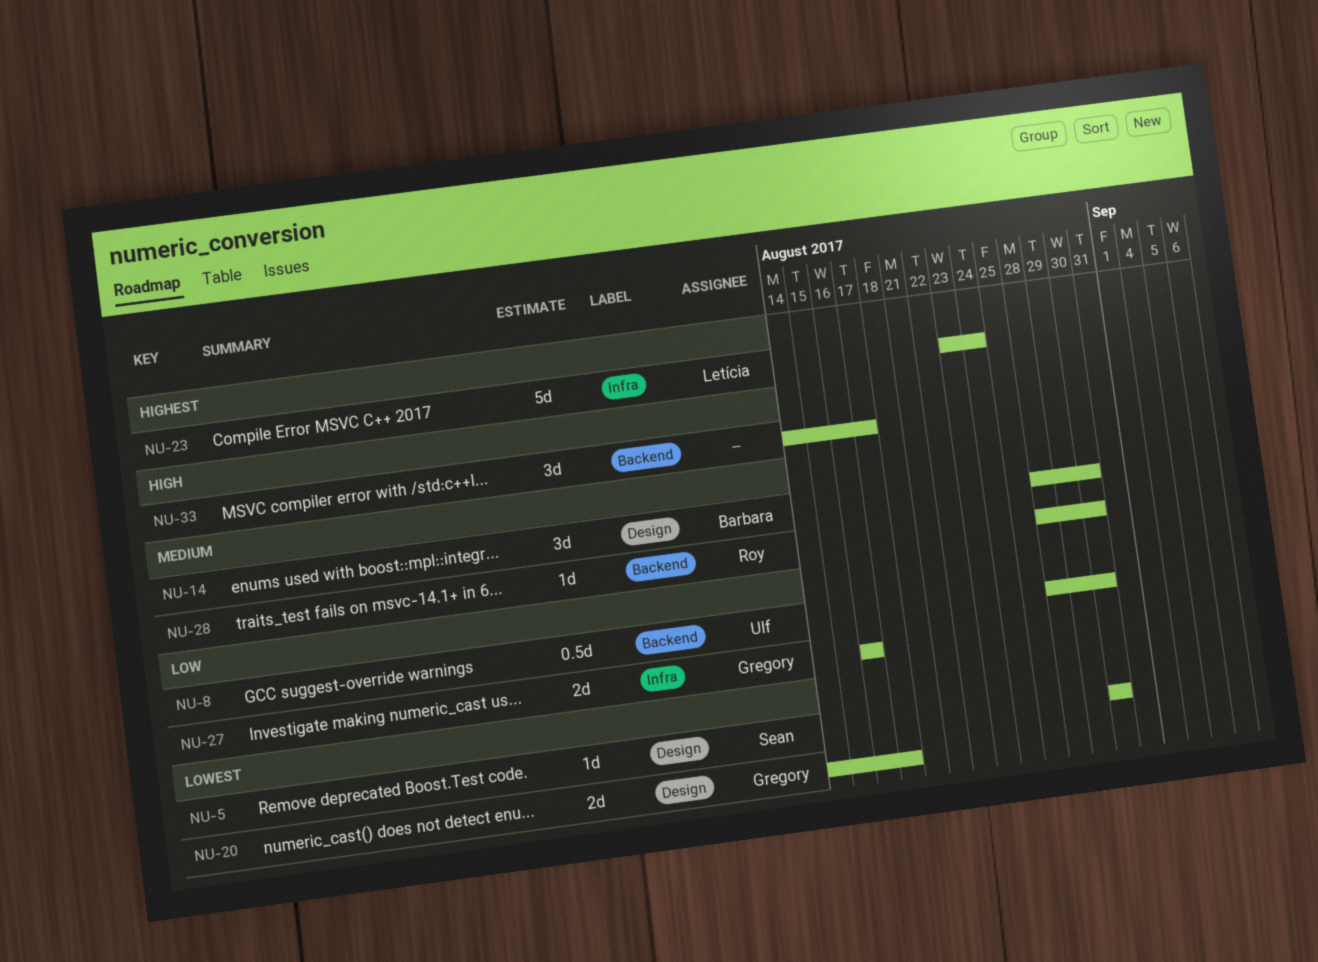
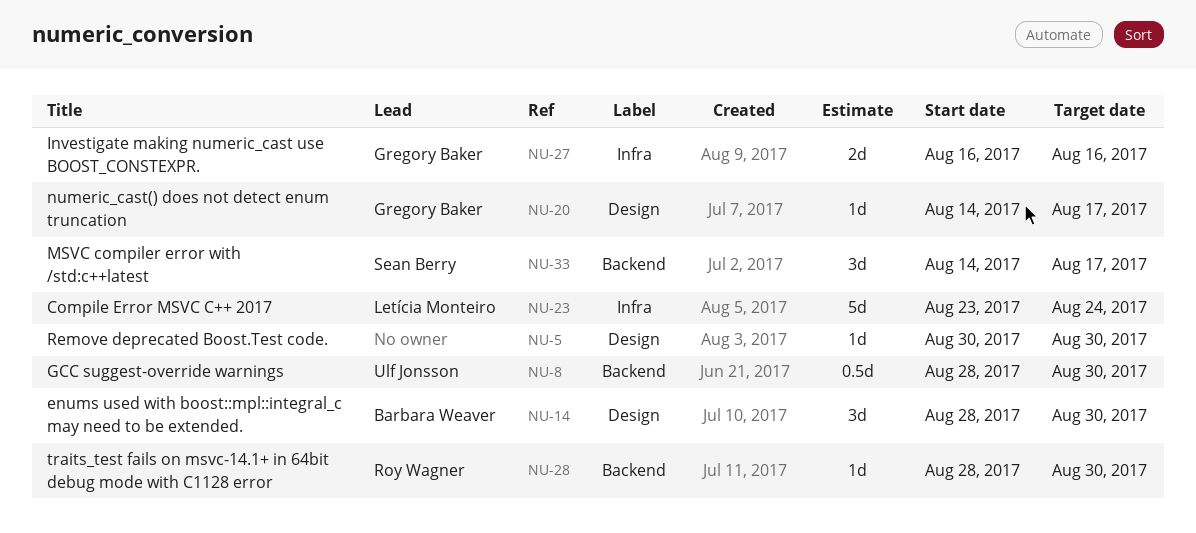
NU-5, owner: Sean Berry -> none
NU-20, estimate: 2d -> 1d
NU-33, owner: none -> Sean Berry

